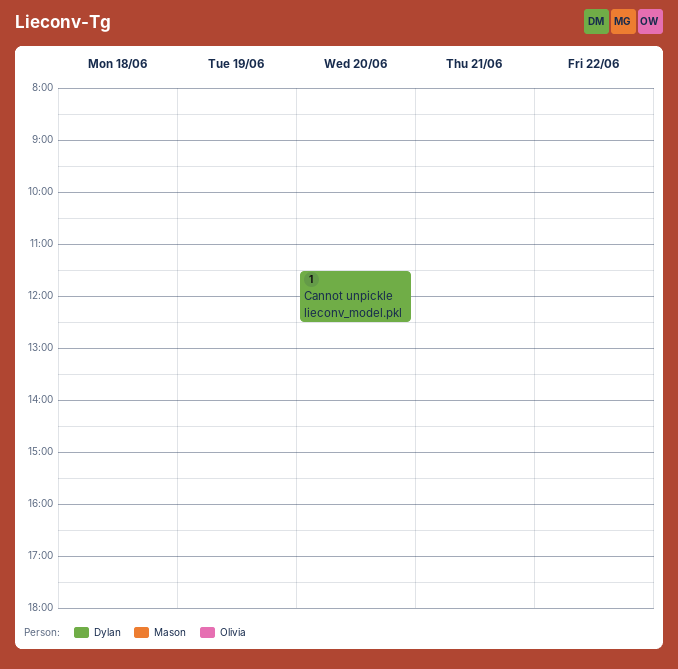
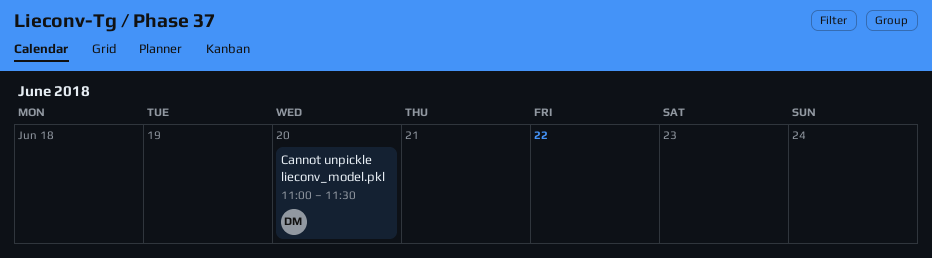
Cannot unpickle lieconv_model.pkl, begins: 11:30 -> 11:00
Cannot unpickle lieconv_model.pkl, ends: 12:30 -> 11:30

